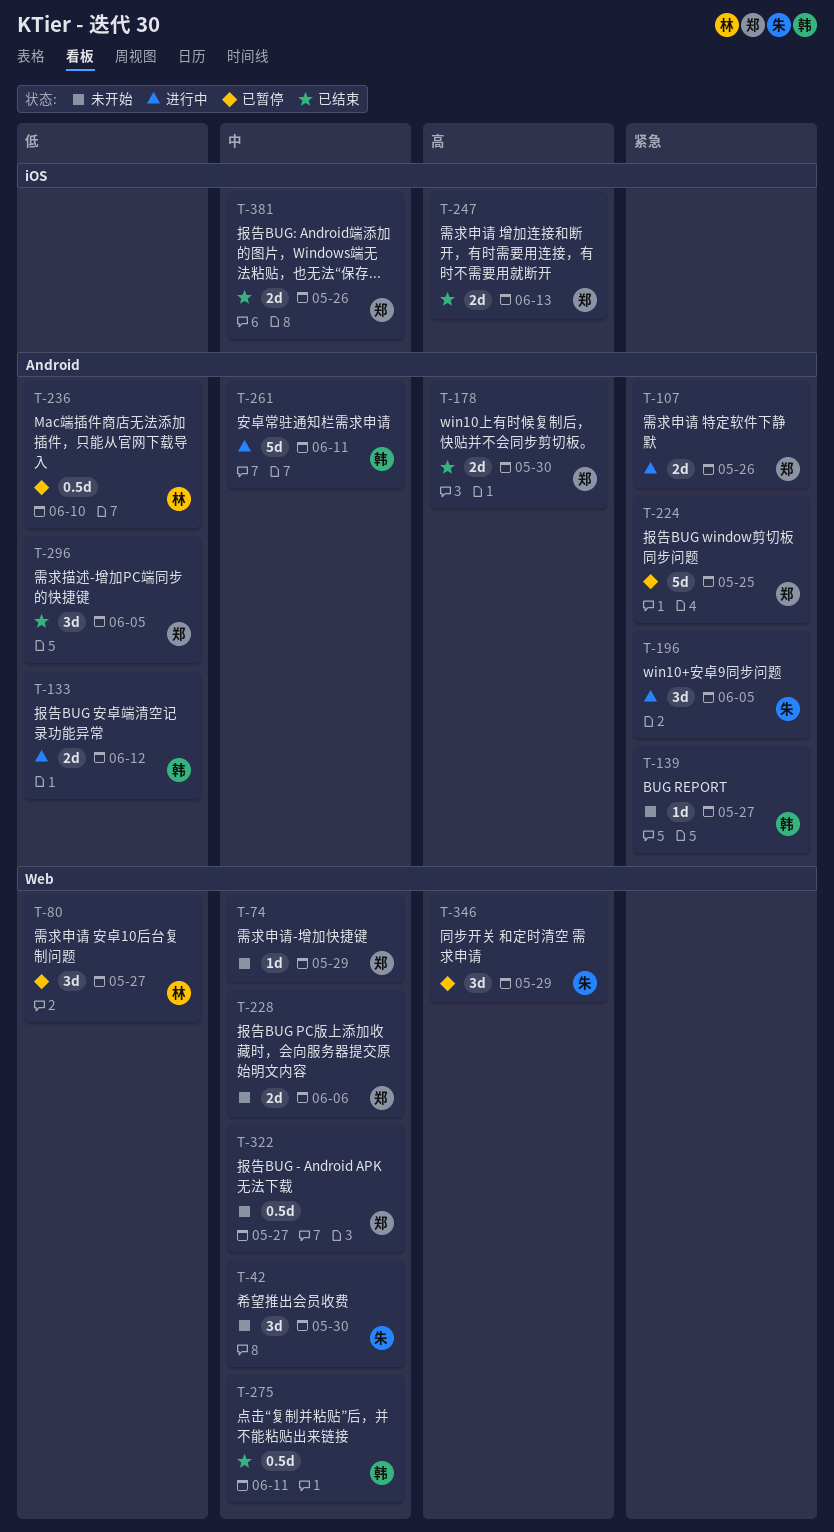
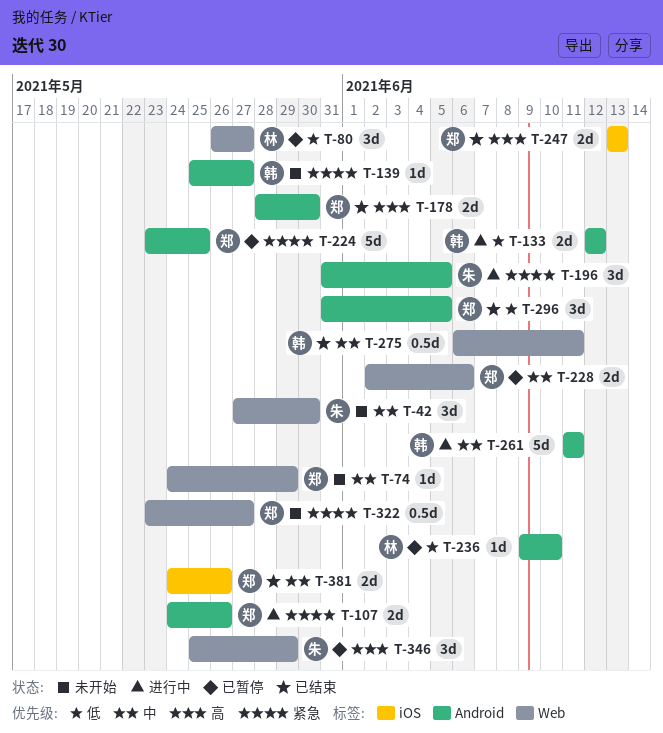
T-228, status: 未开始 -> 已暂停
T-236, estimate: 0.5d -> 1d
T-322, priority: 中 -> 紧急

